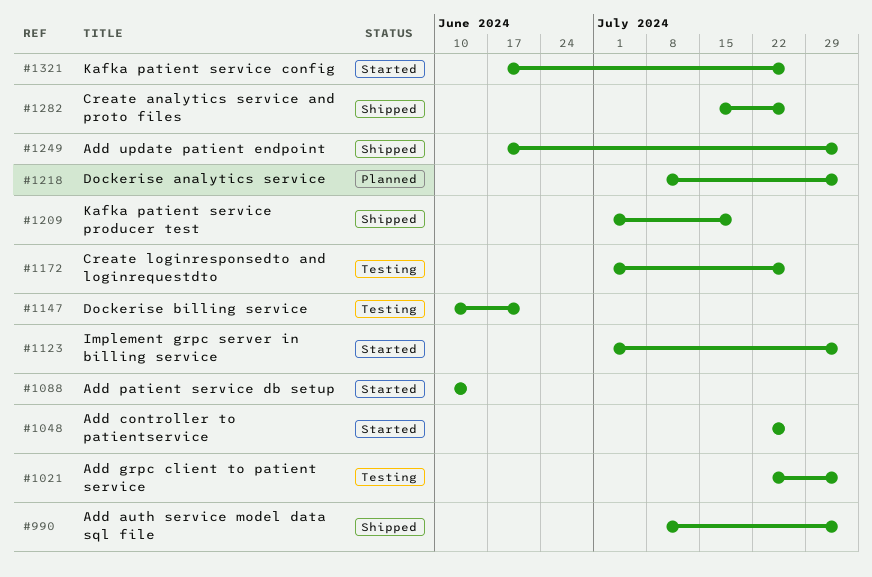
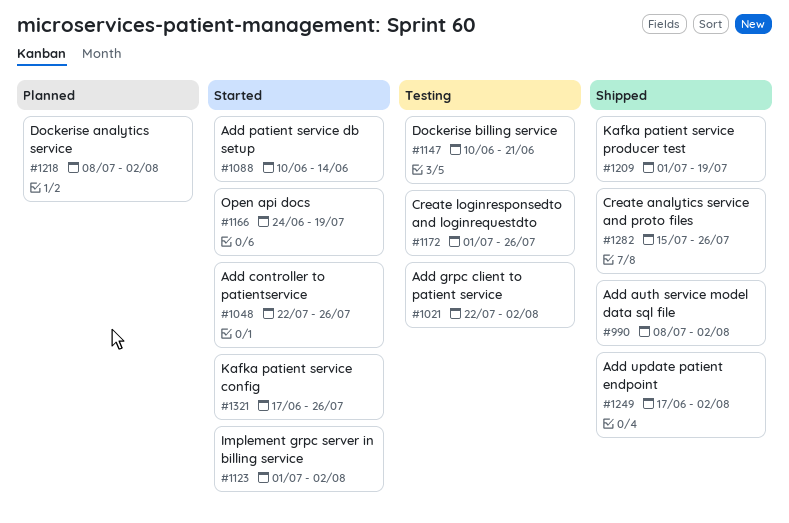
#1166: none -> present

